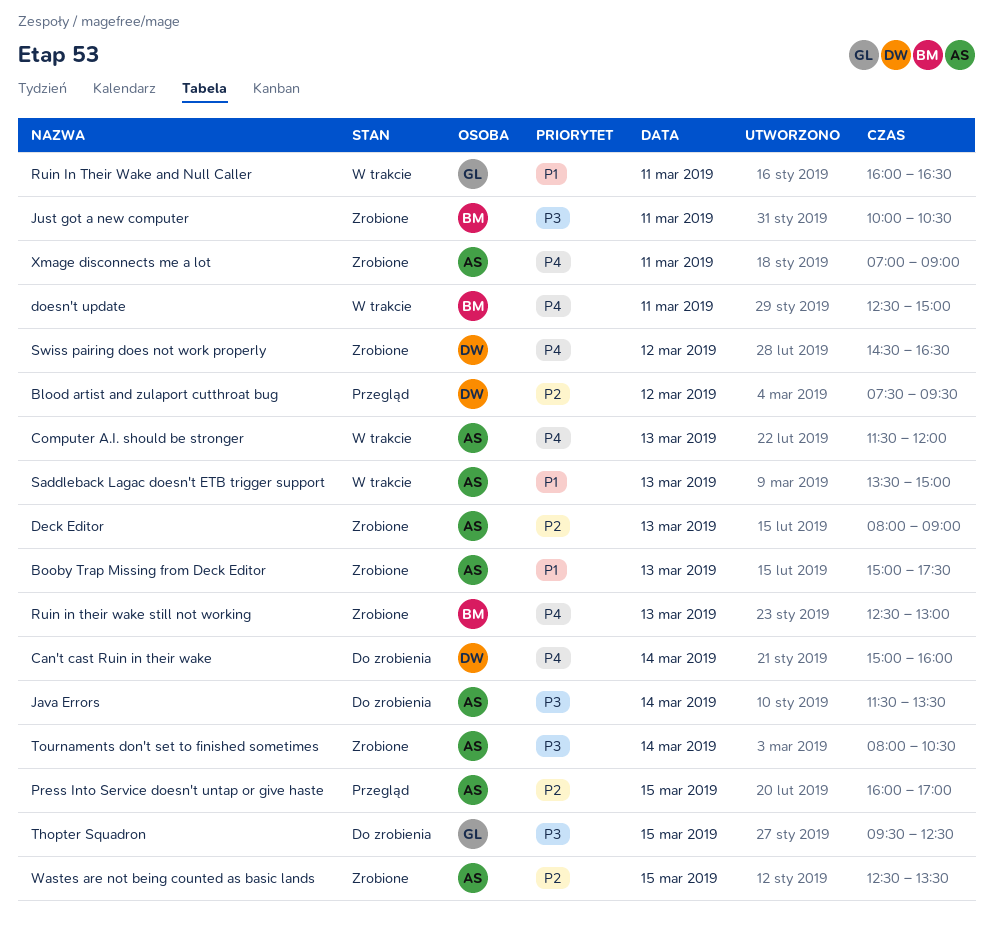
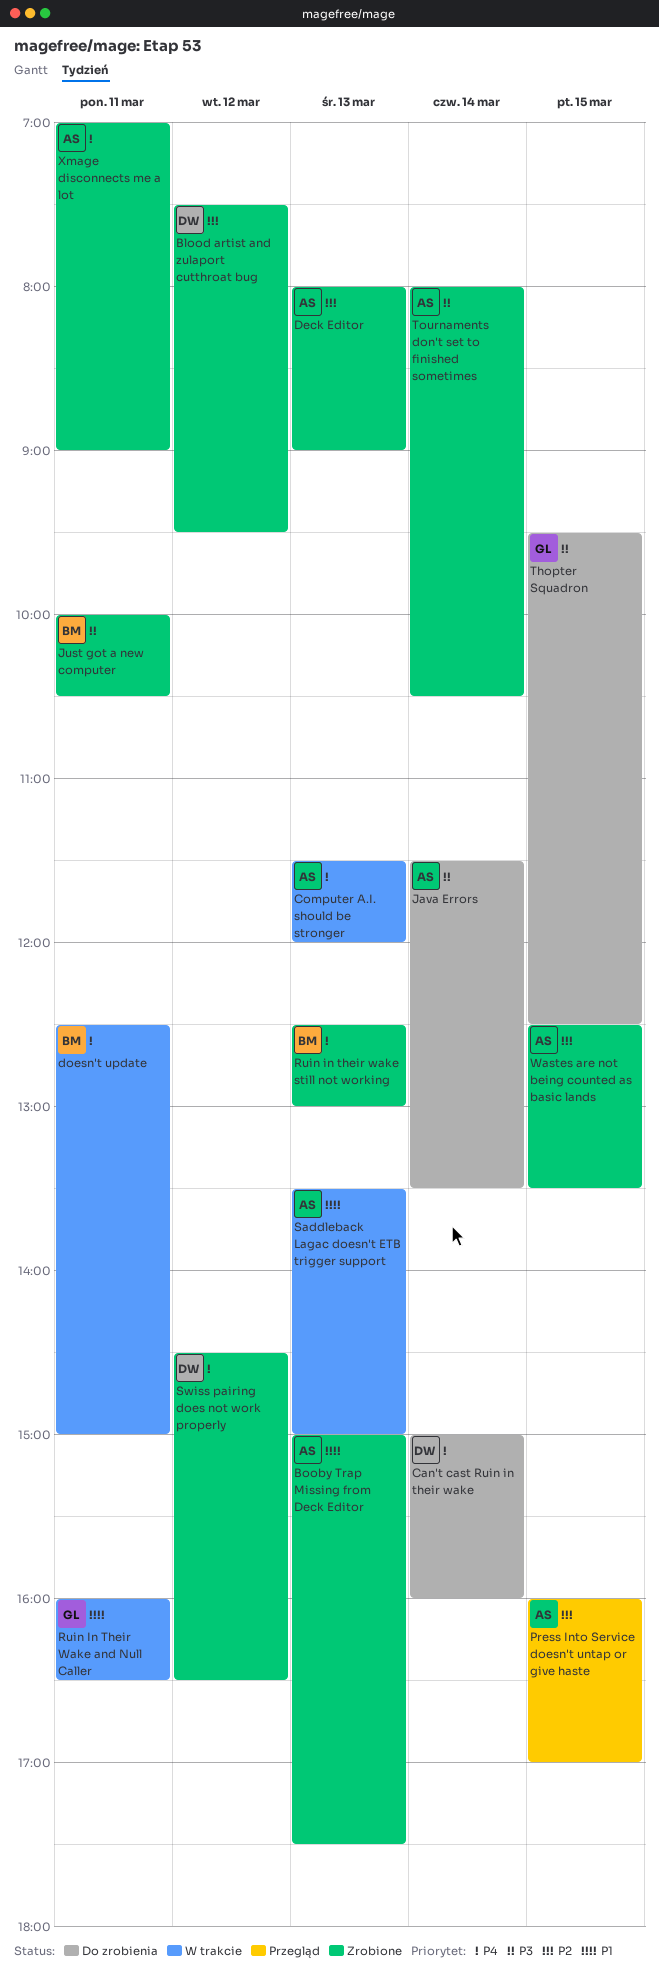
Blood artist and zulaport cutthroat bug, status: Przegląd -> Zrobione

